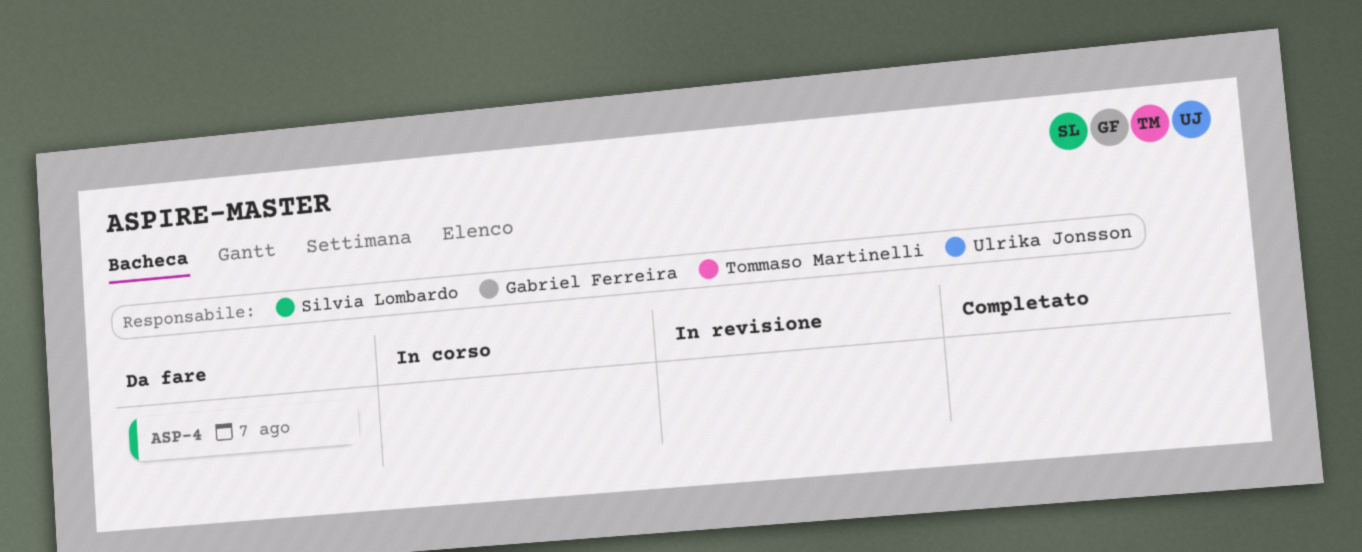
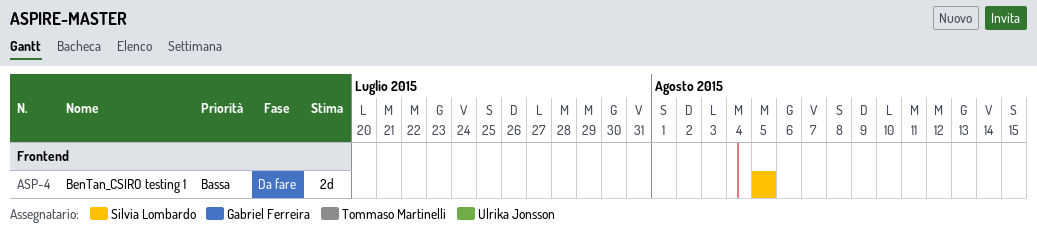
ASP-4, due: Aug 7 -> Aug 5

